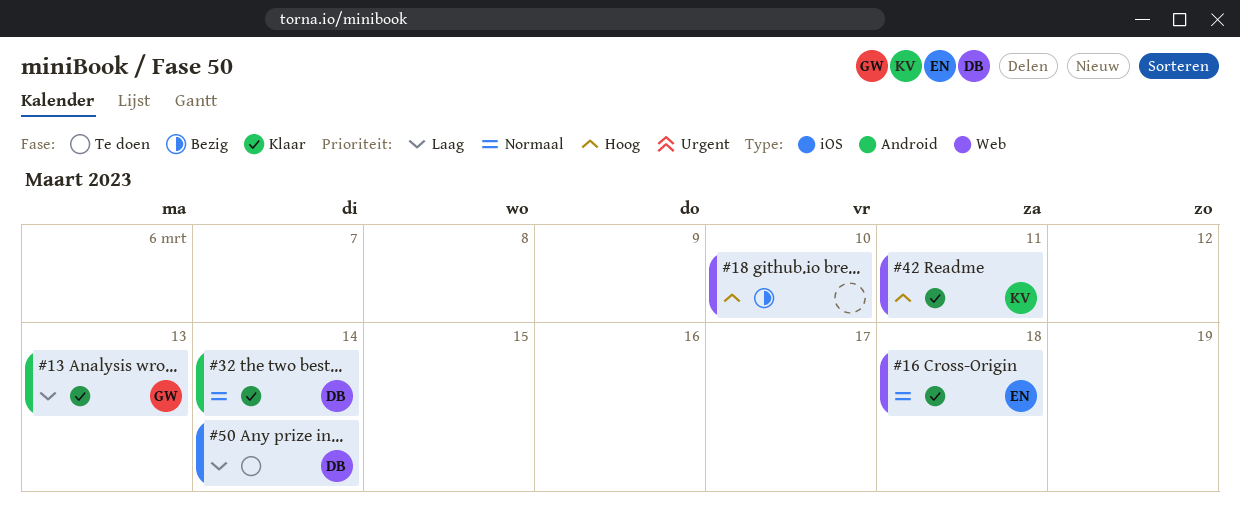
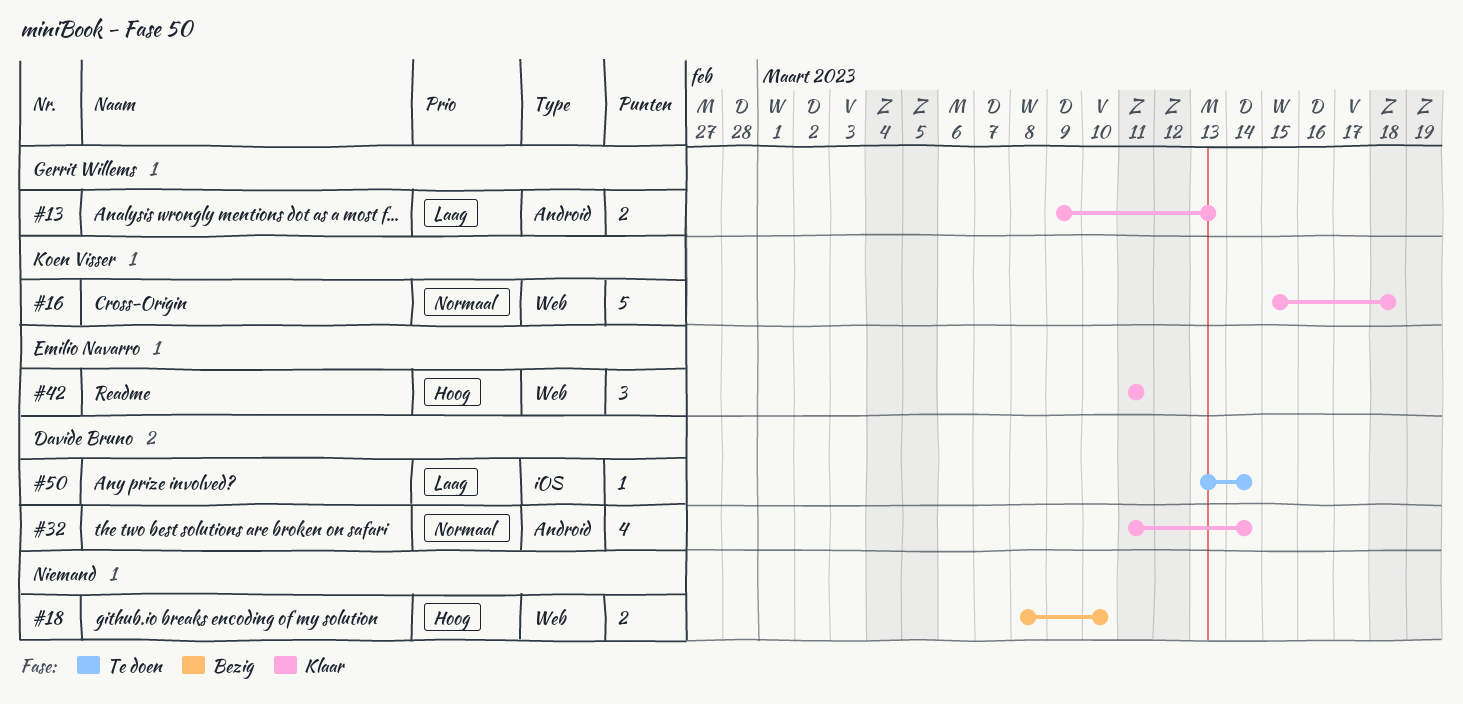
#16, owner: Emilio Navarro -> Koen Visser
#42, owner: Koen Visser -> Emilio Navarro

